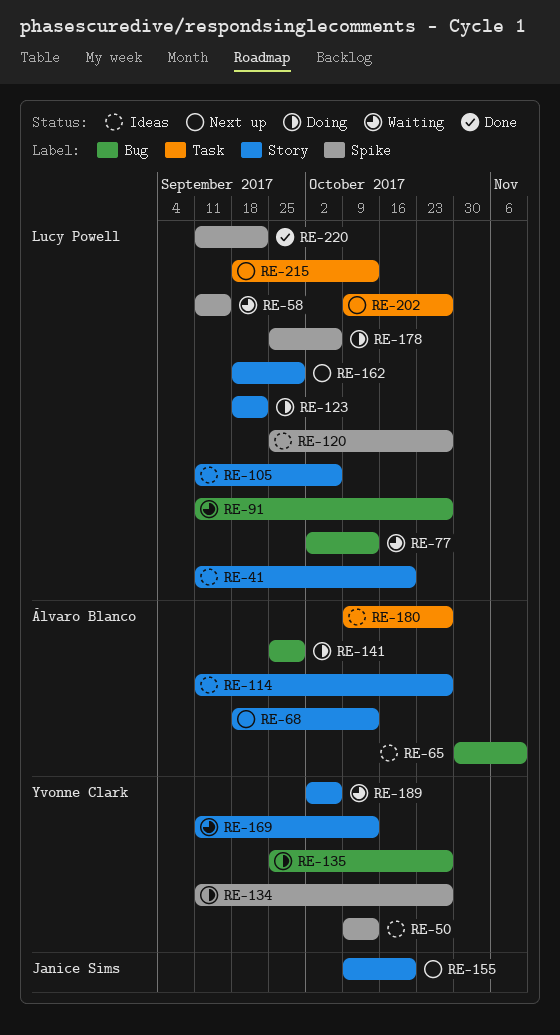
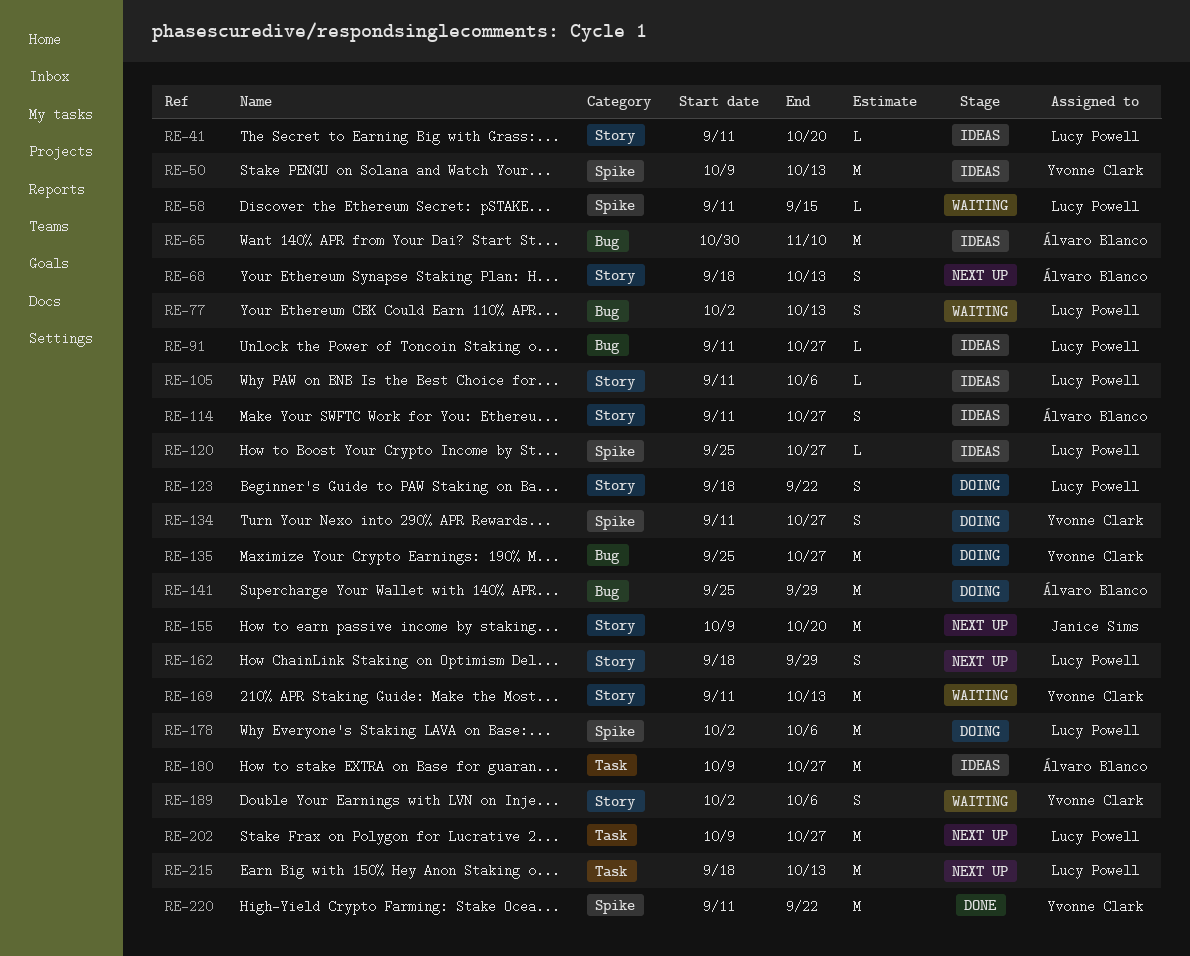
RE-91, status: Waiting -> Ideas
RE-178, start: Sep 25 -> Oct 2
RE-220, owner: Lucy Powell -> Yvonne Clark

